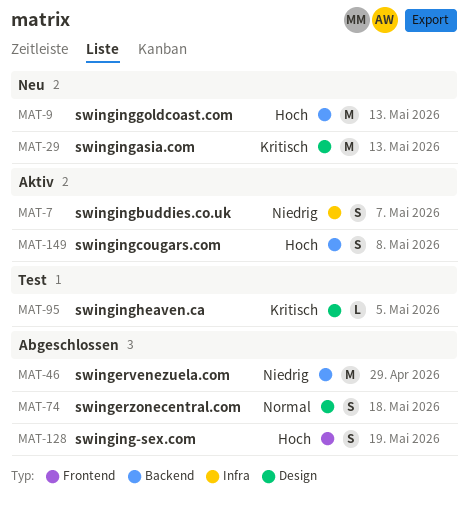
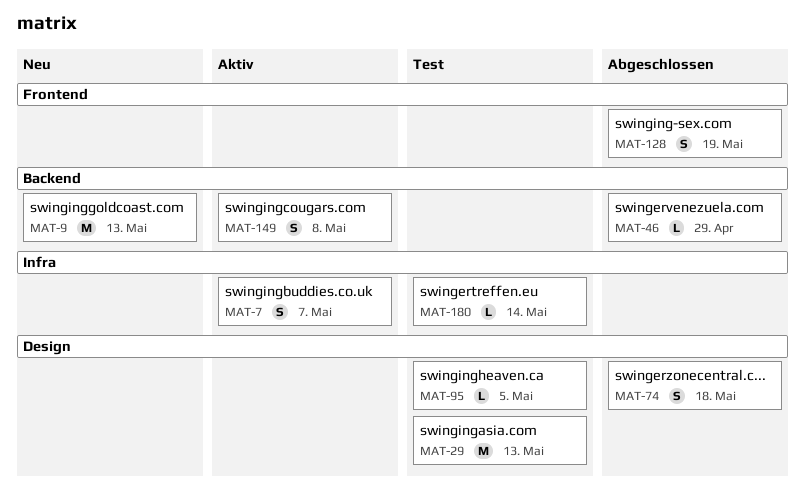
MAT-29, status: Neu -> Test
MAT-46, estimate: M -> L
MAT-180: none -> present

